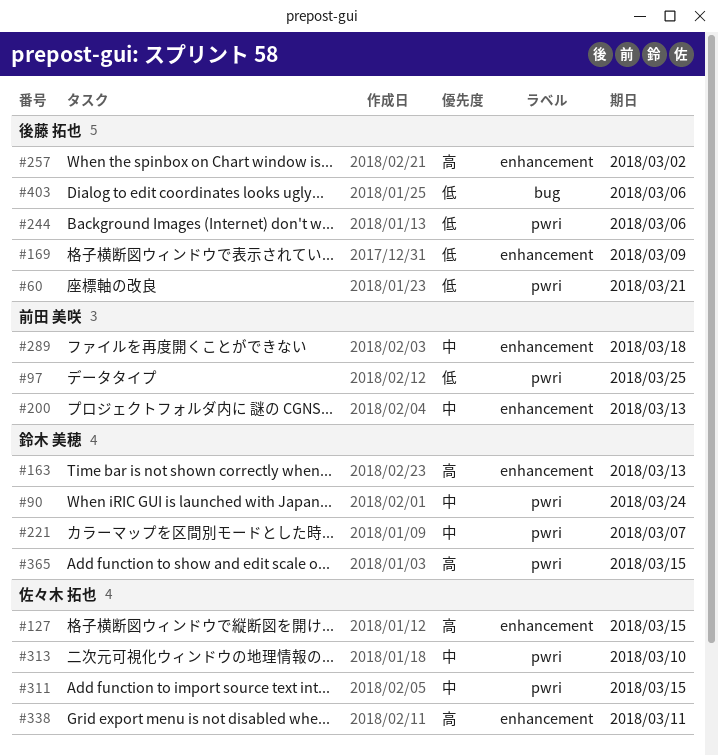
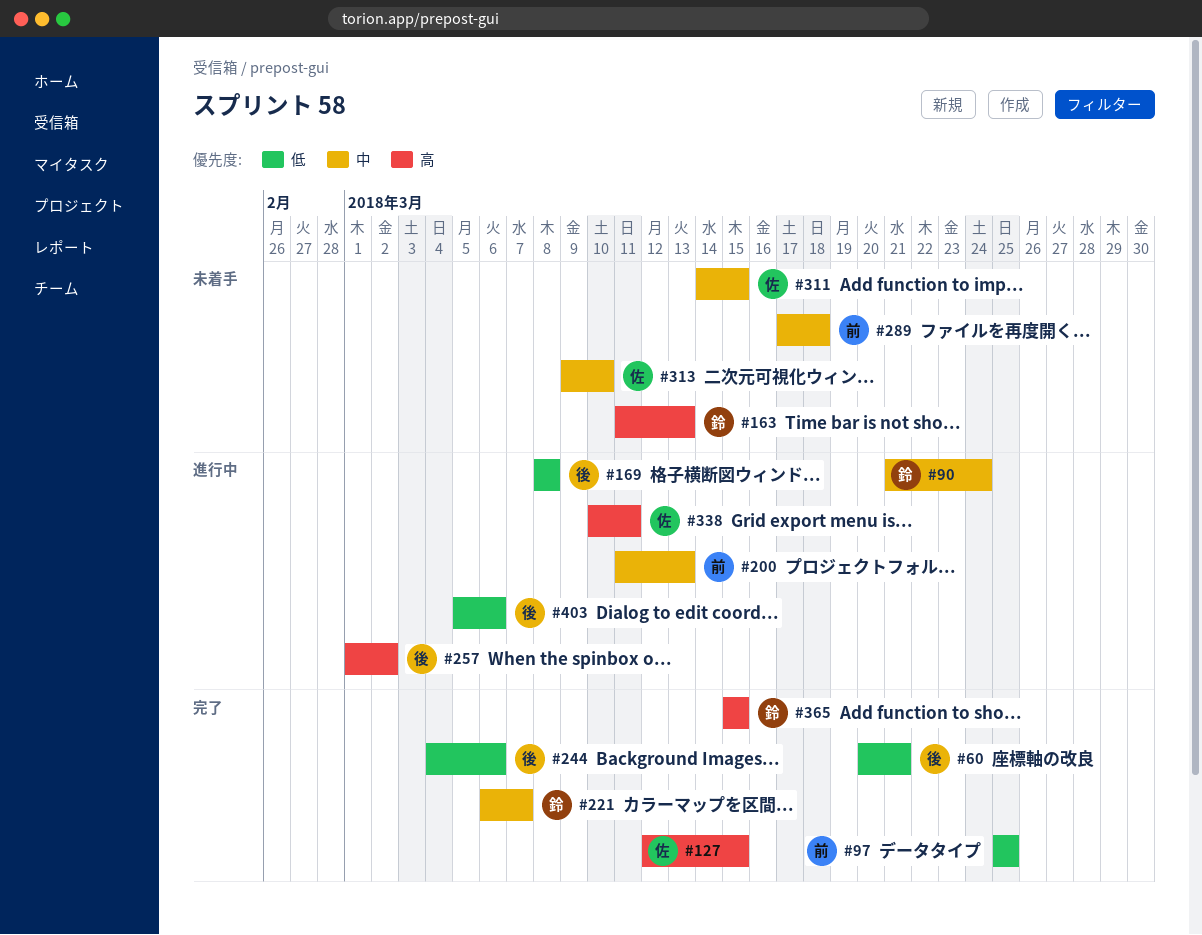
#169, due: Mar 9 -> Mar 8

